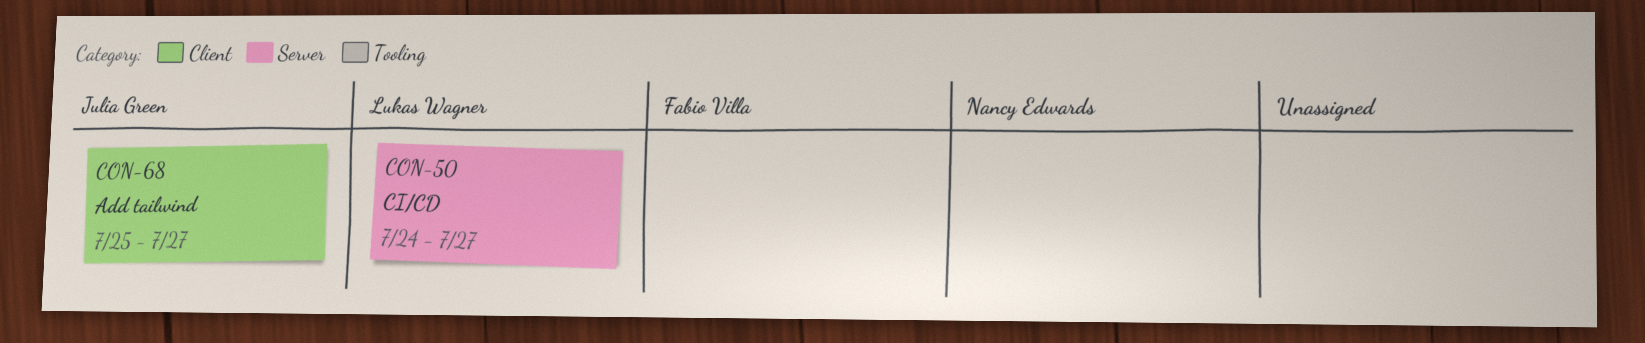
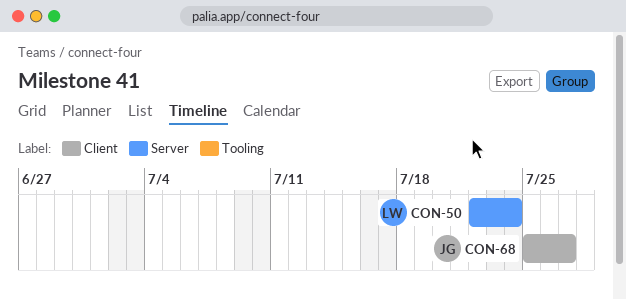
CON-50, start: Jul 24 -> Jul 22
CON-50, due: Jul 27 -> Jul 24

